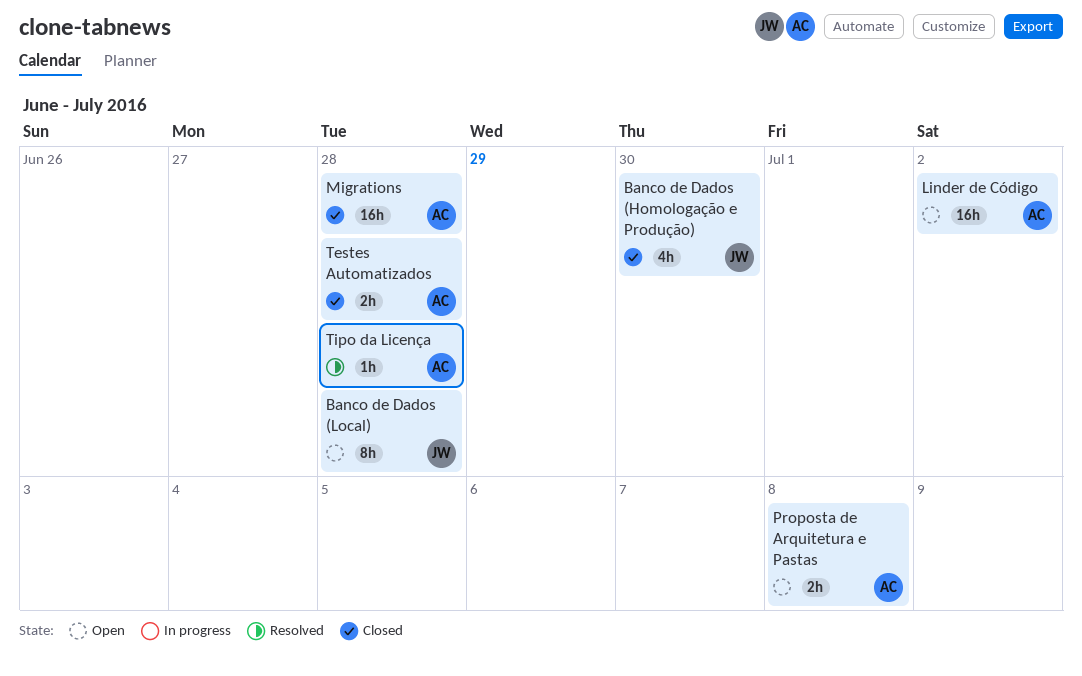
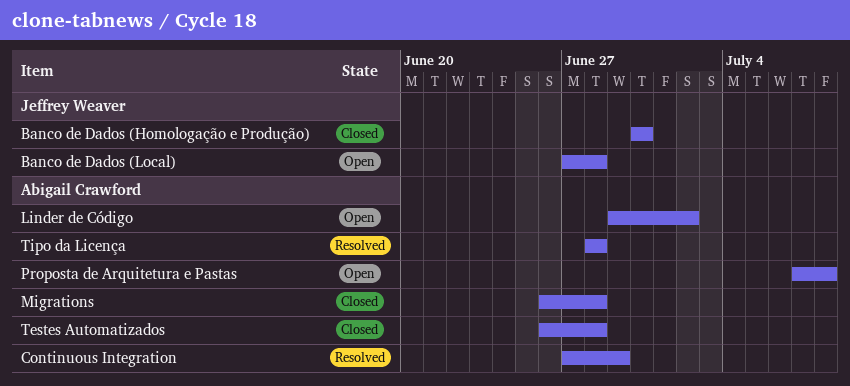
Continuous Integration: none -> present

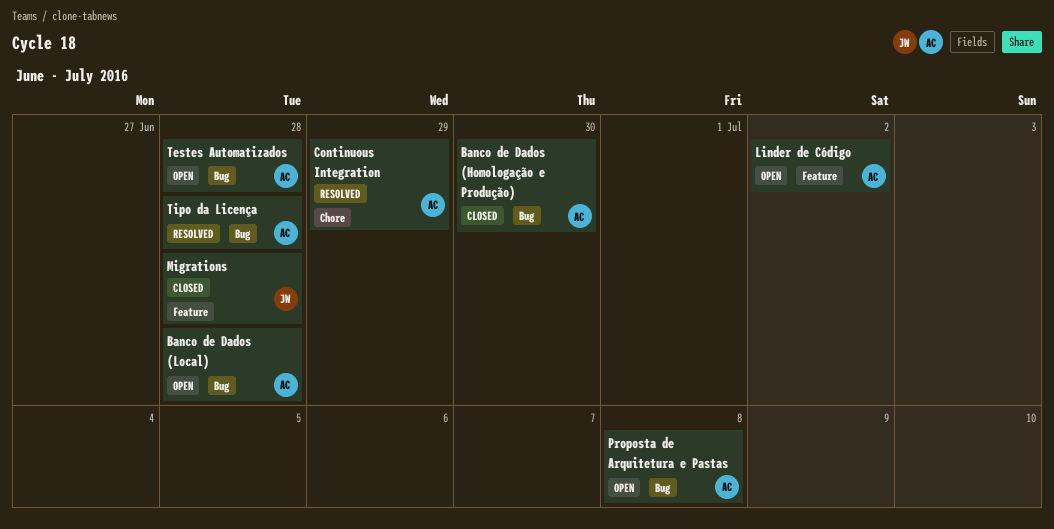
Banco de Dados (Homologação e Produção), owner: Jeffrey Weaver -> Abigail Crawford
Banco de Dados (Local), owner: Jeffrey Weaver -> Abigail Crawford
Migrations, owner: Abigail Crawford -> Jeffrey Weaver
Testes Automatizados, status: Closed -> Open

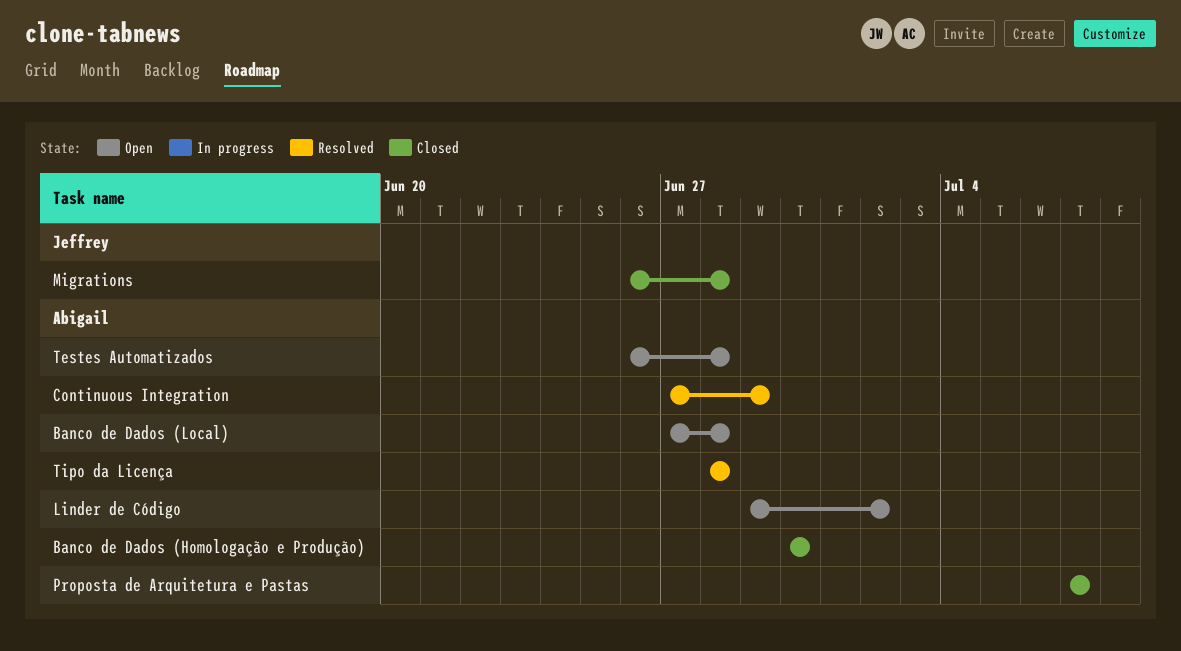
Proposta de Arquitetura e Pastas, status: Open -> Closed
Proposta de Arquitetura e Pastas, due: Jul 8 -> Jul 7

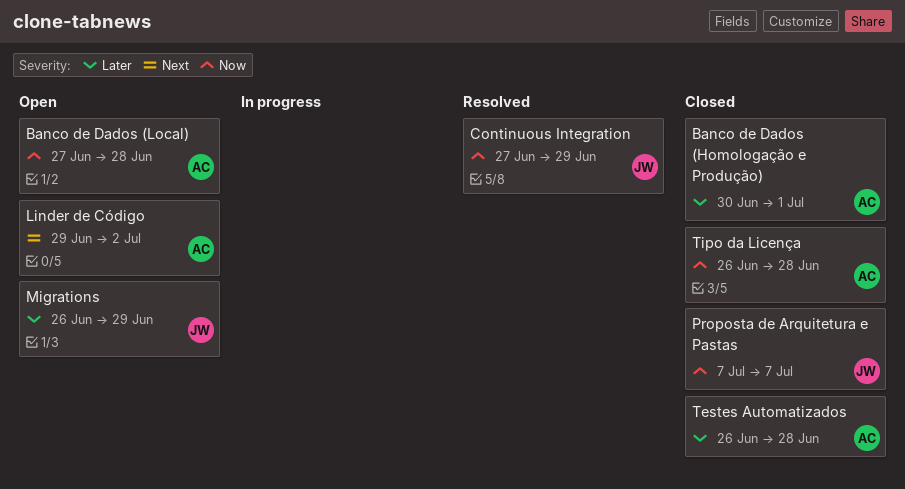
Banco de Dados (Homologação e Produção), due: Jun 30 -> Jul 1
Continuous Integration, owner: Abigail -> Jeffrey
Migrations, status: Closed -> Open
Migrations, due: Jun 28 -> Jun 29
Proposta de Arquitetura e Pastas, owner: Abigail -> Jeffrey
Testes Automatizados, status: Open -> Closed
Tipo da Licença, status: Resolved -> Closed
Tipo da Licença, start: Jun 28 -> Jun 26

